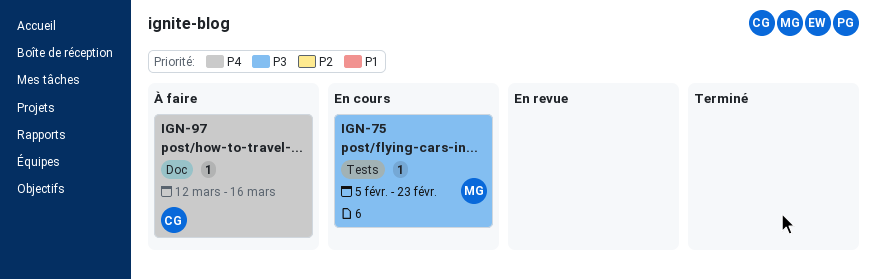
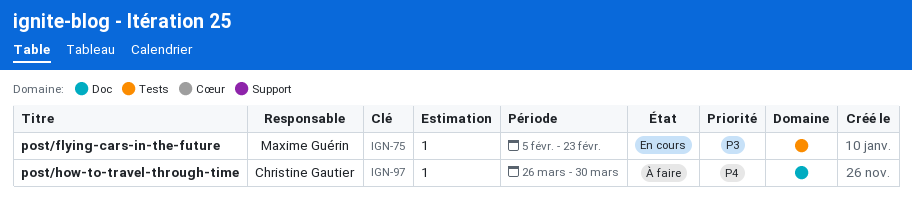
IGN-97, start: Mar 12 -> Mar 26
IGN-97, due: Mar 16 -> Mar 30

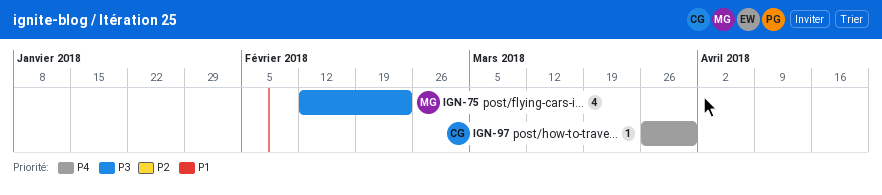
IGN-75, estimate: 1 -> 4
IGN-75, start: Feb 5 -> Feb 12

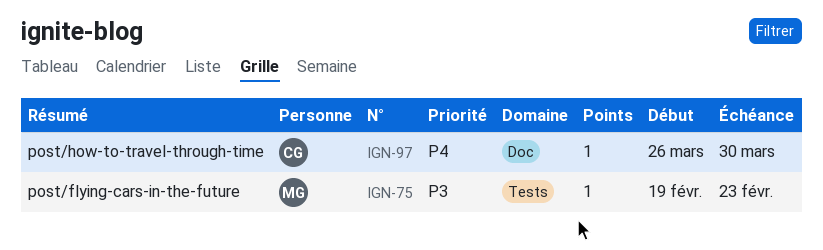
IGN-75, estimate: 4 -> 1
IGN-75, start: Feb 12 -> Feb 19

